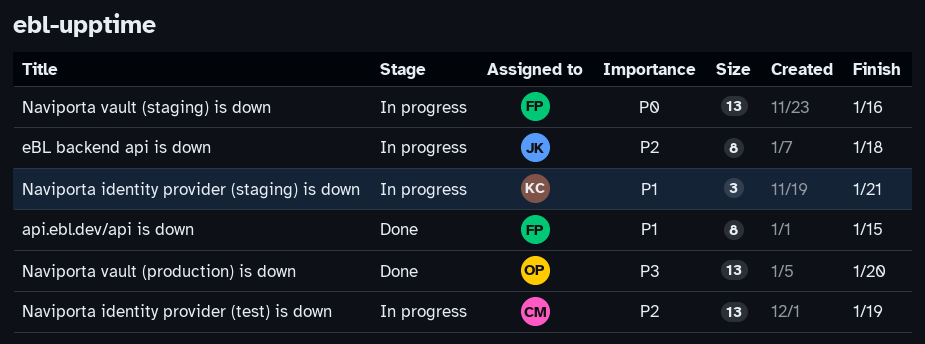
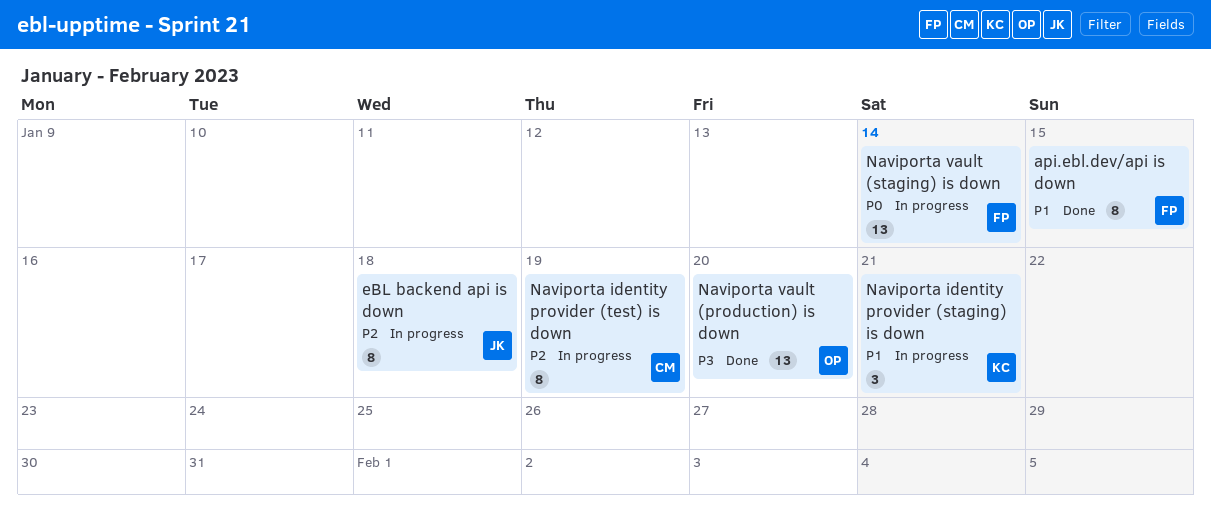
Naviporta identity provider (test) is down, estimate: 13 -> 8
Naviporta vault (staging) is down, due: Jan 16 -> Jan 14

